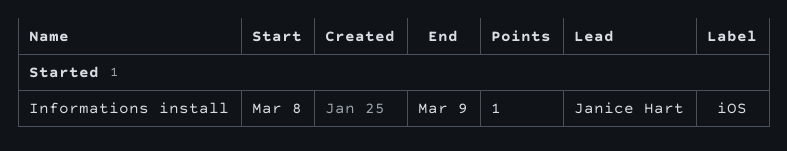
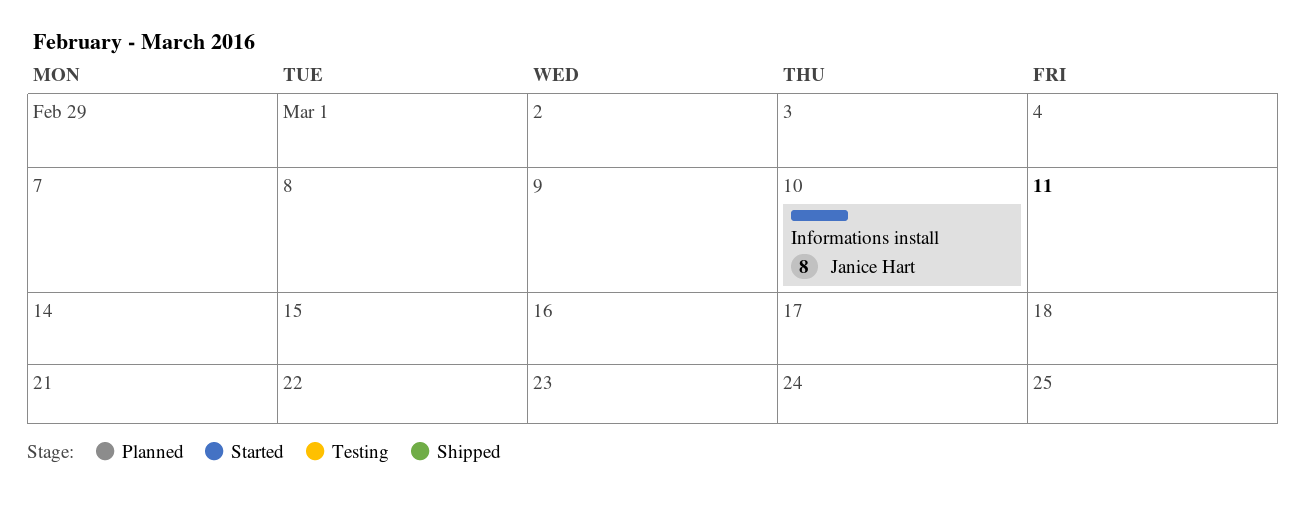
Informations install, estimate: 1 -> 8
Informations install, due: Mar 9 -> Mar 10

